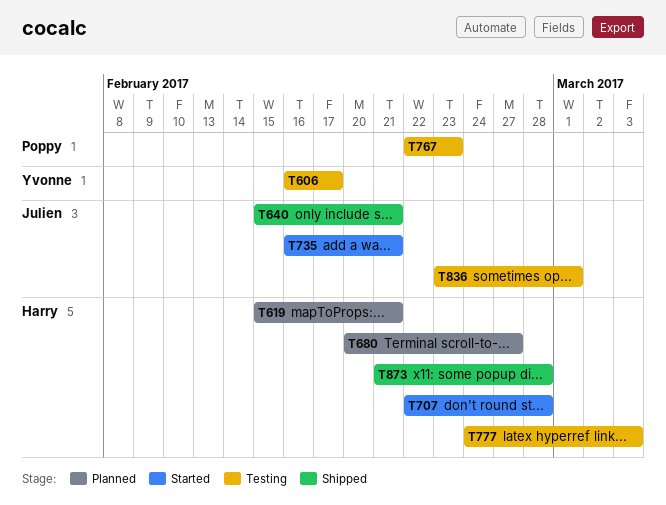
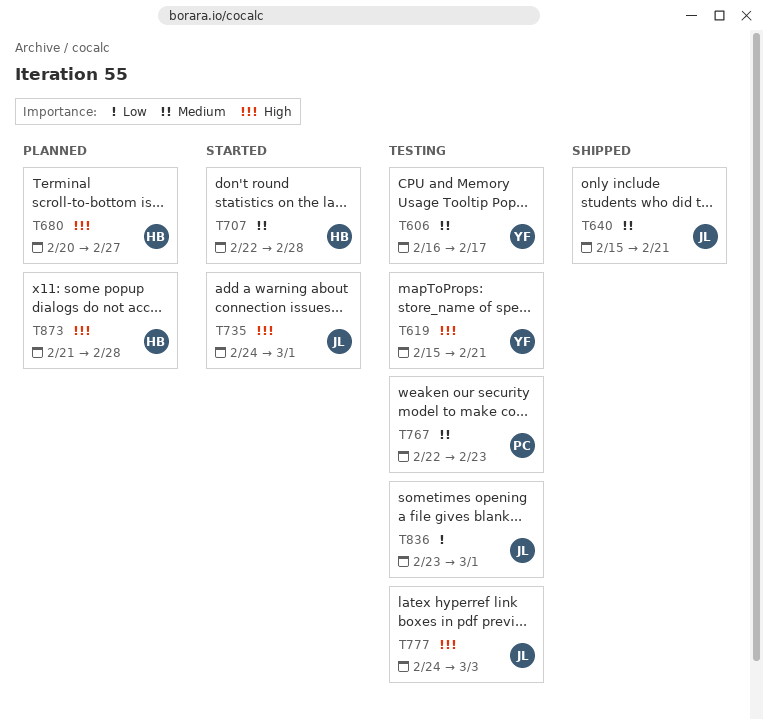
T619, status: Planned -> Testing
T619, owner: Harry -> Yvonne
T735, start: Feb 16 -> Feb 24
T735, due: Feb 21 -> Mar 1
T777, owner: Harry -> Julien
T873, status: Shipped -> Planned

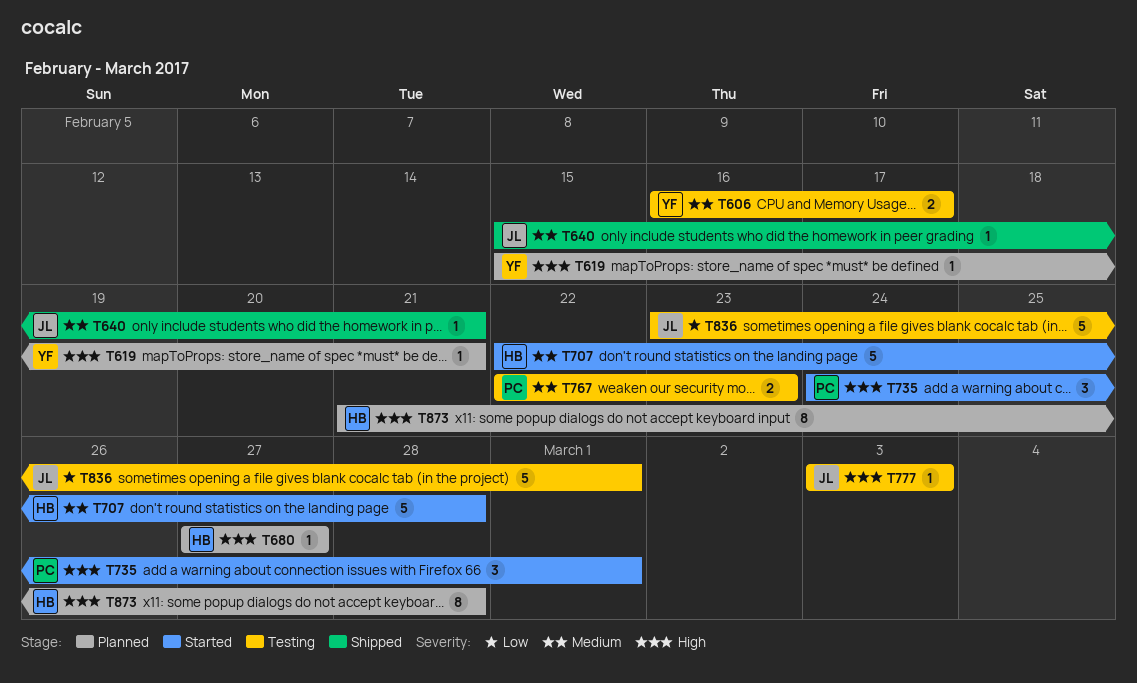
T619, status: Testing -> Planned
T680, start: Feb 20 -> Feb 27
T735, owner: JL -> PC
T777, start: Feb 24 -> Mar 3

